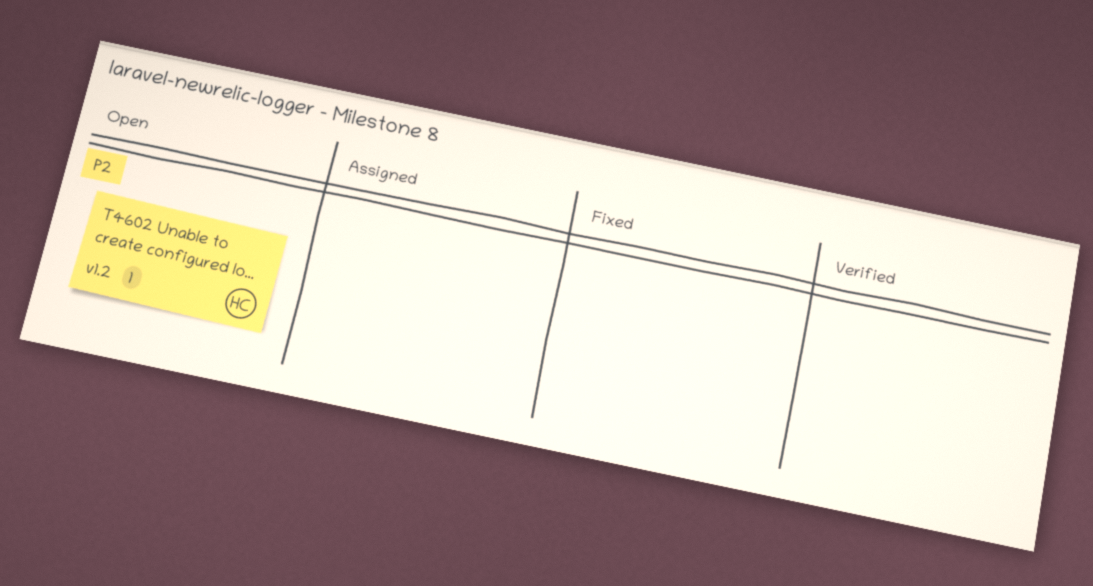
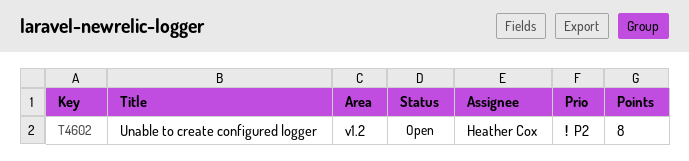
T4602, estimate: 1 -> 8

